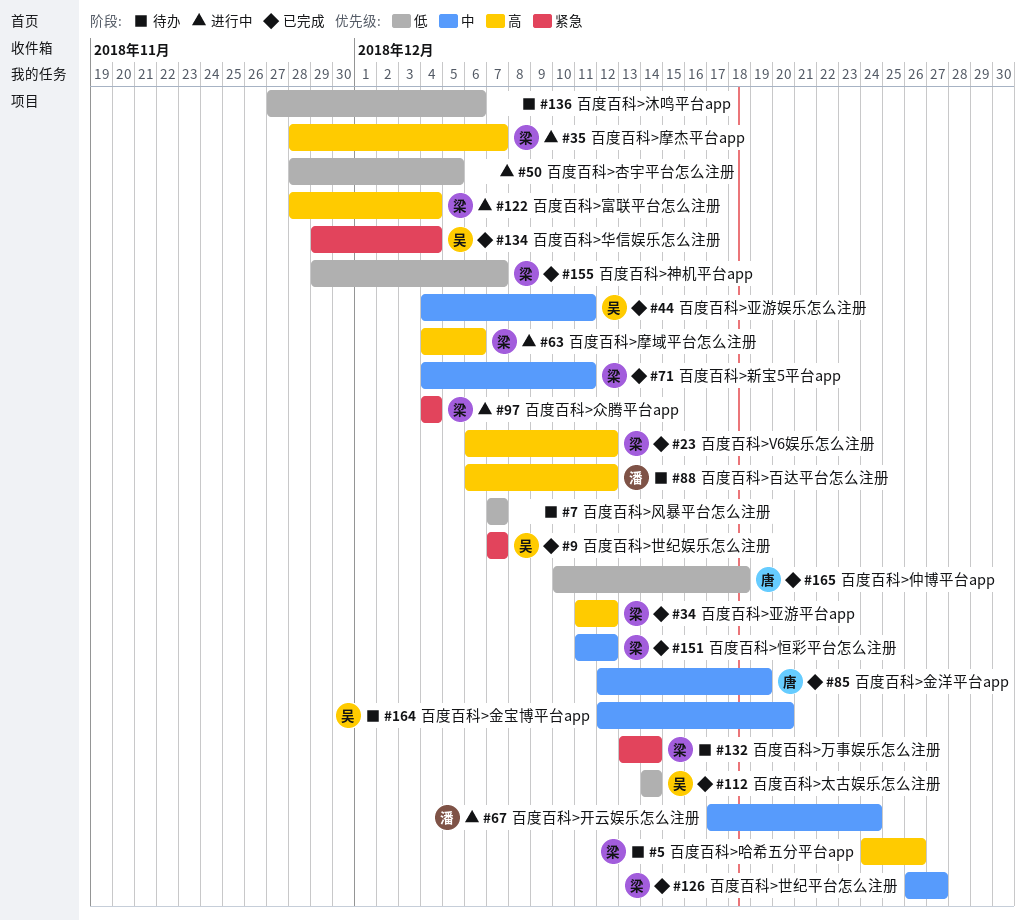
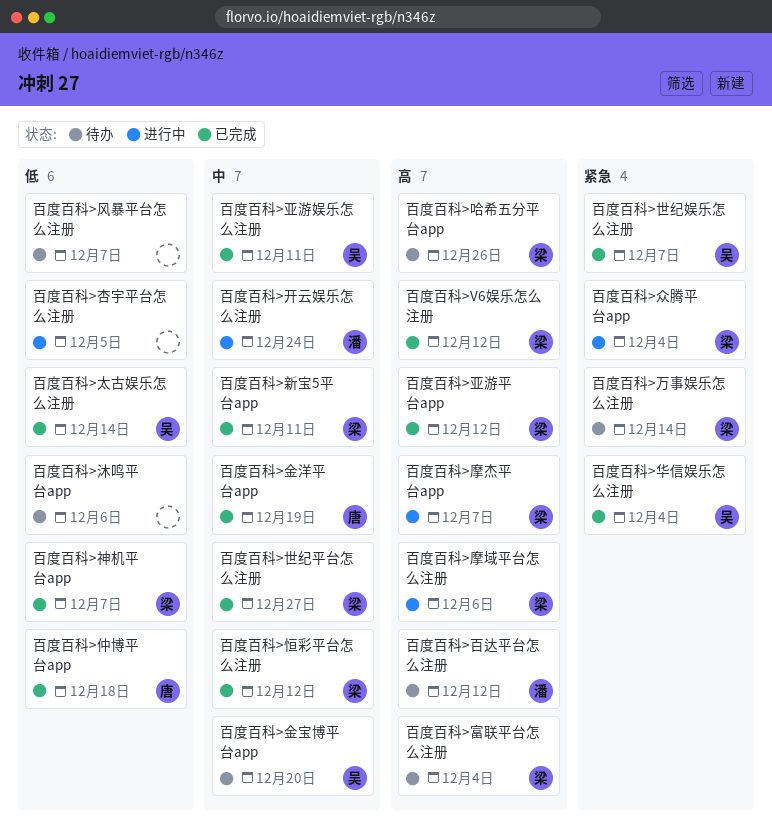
百度百科>富联平台怎么注册, status: 进行中 -> 待办

